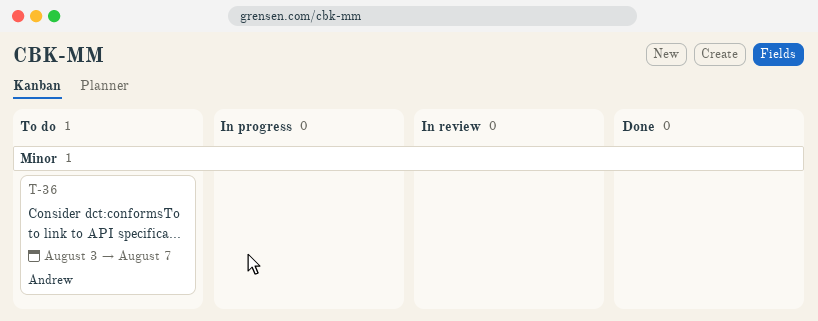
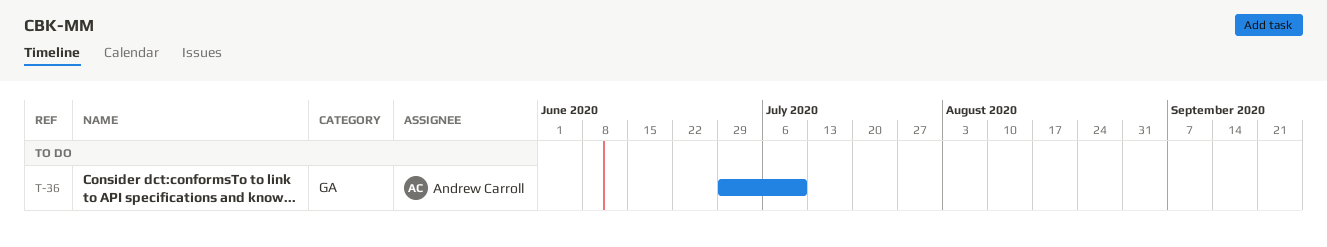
T-36, start: Aug 3 -> Jun 29
T-36, due: Aug 7 -> Jul 10

